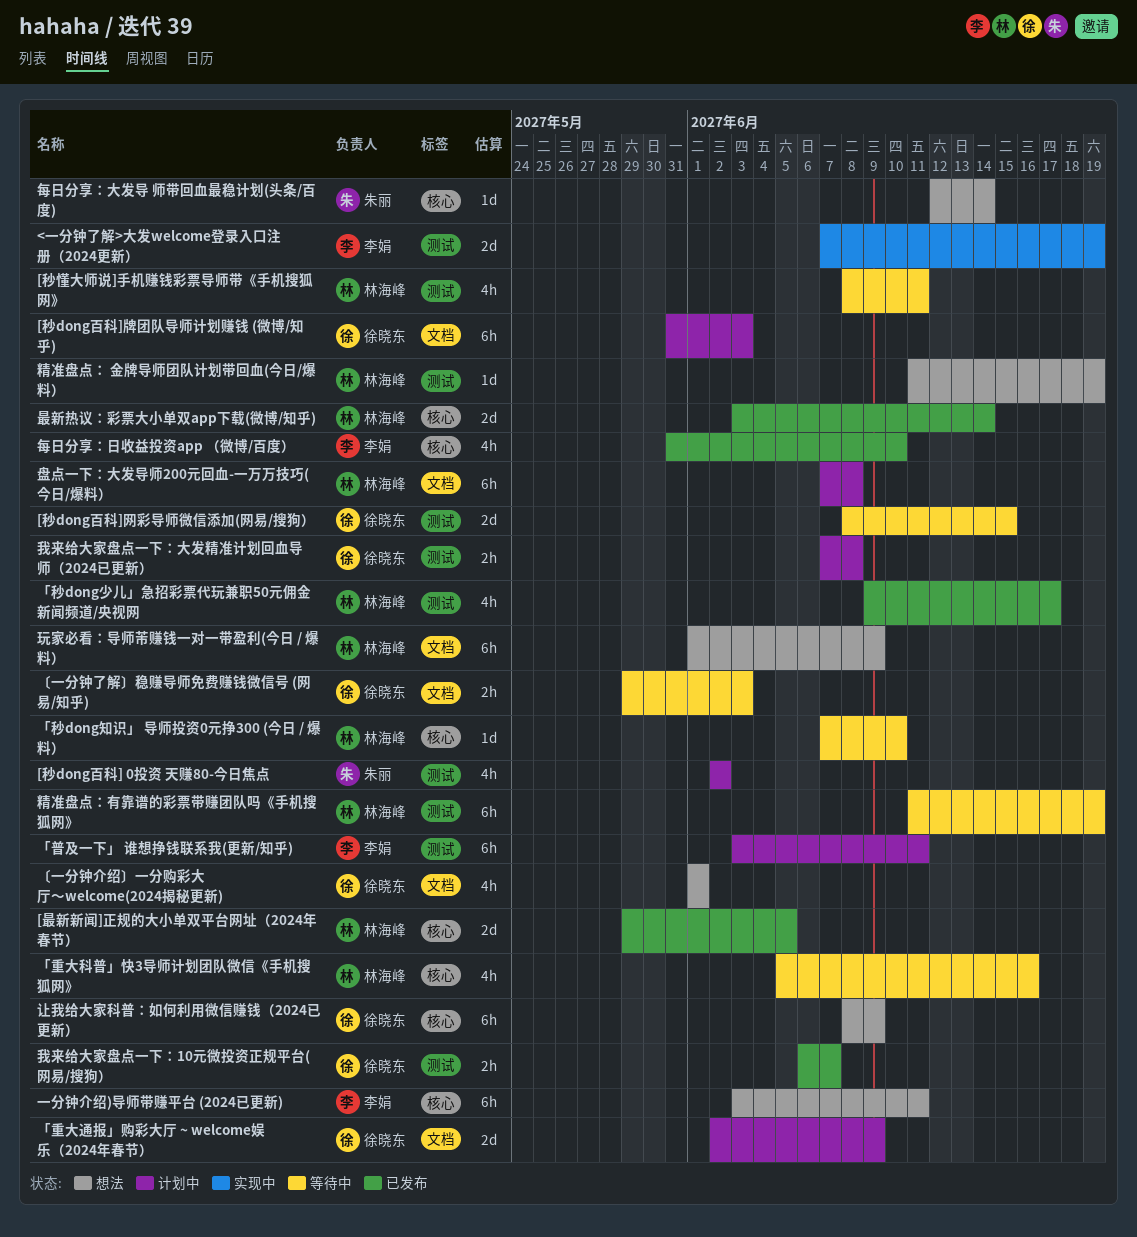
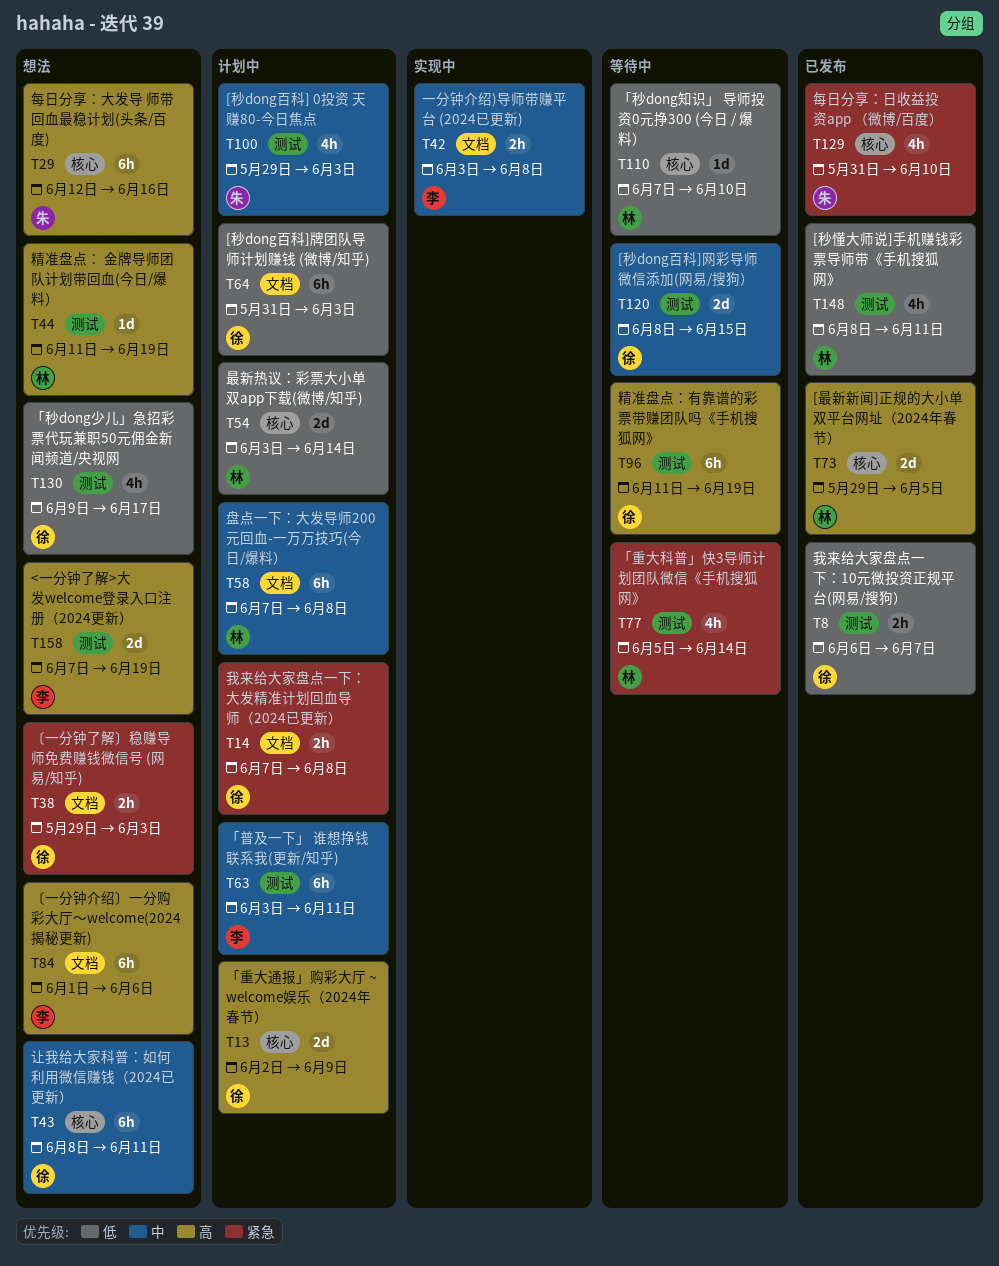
<一分钟了解>大发welcome登录入口注册（2024更新）, status: 实现中 -> 想法
[秒dong百科] 0投资 天赚80-今日焦点, start: Jun 2 -> May 29
[秒dong百科] 0投资 天赚80-今日焦点, due: Jun 2 -> Jun 3
[秒懂大师说]手机赚钱彩票导师带《手机搜狐网》, status: 等待中 -> 已发布
「秒dong少儿」急招彩票代玩兼职50元佣金新闻频道/央视网, status: 已发布 -> 想法
「秒dong少儿」急招彩票代玩兼职50元佣金新闻频道/央视网, owner: 林海峰 -> 徐晓东
「重大科普」快3导师计划团队微信《手机搜狐网》, label: 核心 -> 测试
「重大科普」快3导师计划团队微信《手机搜狐网》, due: Jun 16 -> Jun 14
「重大通报」购彩大厅 ~ welcome娱乐（2024年春节）, label: 文档 -> 核心
〔一分钟了解〕稳赚导师免费赚钱微信号 (网易/知乎), status: 等待中 -> 想法
〔一分钟介绍〕一分购彩大厅～welcome(2024揭秘更新), owner: 徐晓东 -> 李娟
〔一分钟介绍〕一分购彩大厅～welcome(2024揭秘更新), estimate: 4h -> 6h
〔一分钟介绍〕一分购彩大厅～welcome(2024揭秘更新), due: Jun 1 -> Jun 6
一分钟介绍)导师带赚平台 (2024已更新), status: 想法 -> 实现中
一分钟介绍)导师带赚平台 (2024已更新), label: 核心 -> 文档
一分钟介绍)导师带赚平台 (2024已更新), estimate: 6h -> 2h
一分钟介绍)导师带赚平台 (2024已更新), due: Jun 11 -> Jun 8
我来给大家盘点一下：大发精准计划回血导师（2024已更新）, label: 测试 -> 文档
最新热议：彩票大小单双app下载(微博/知乎), status: 已发布 -> 计划中
每日分享：大发导 师带回血最稳计划(头条/百度), estimate: 1d -> 6h
每日分享：大发导 师带回血最稳计划(头条/百度), due: Jun 14 -> Jun 16
每日分享：日收益投资app （微博/百度）, owner: 李娟 -> 朱丽
玩家必看：导师芾赚钱一对一带盈利(今日 / 爆料）: present -> none
精准盘点：有靠谱的彩票带赚团队吗《手机搜狐网》, owner: 林海峰 -> 徐晓东
让我给大家科普：如何利用微信赚钱（2024已更新）, due: Jun 9 -> Jun 11

